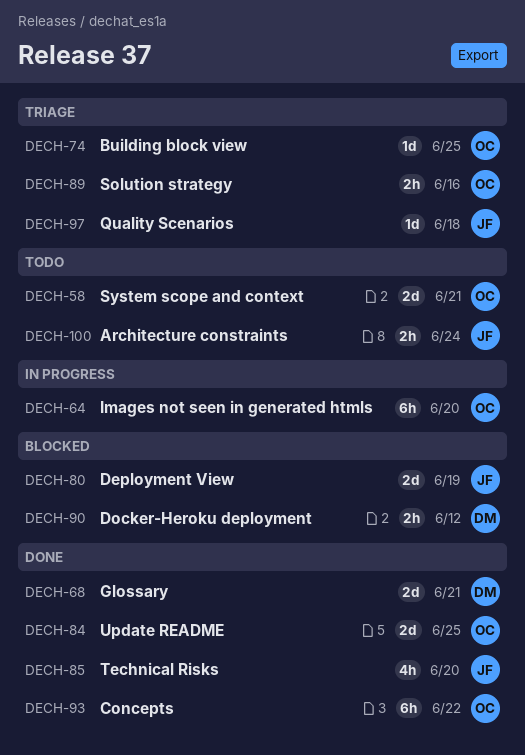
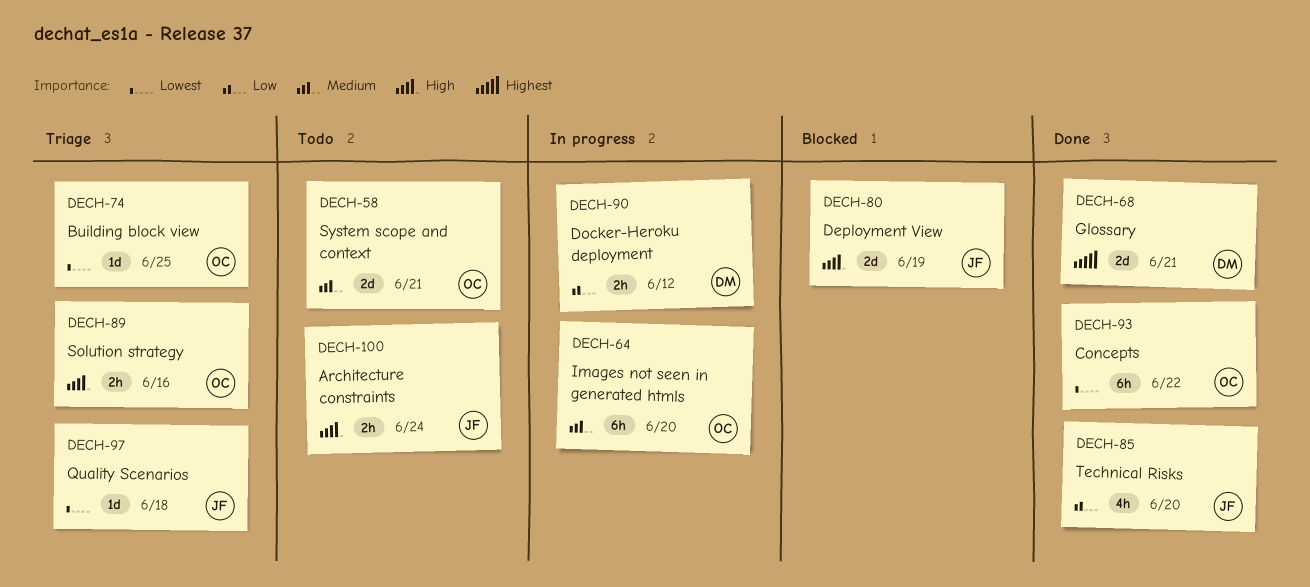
DECH-84: present -> none
DECH-90, status: Blocked -> In progress

